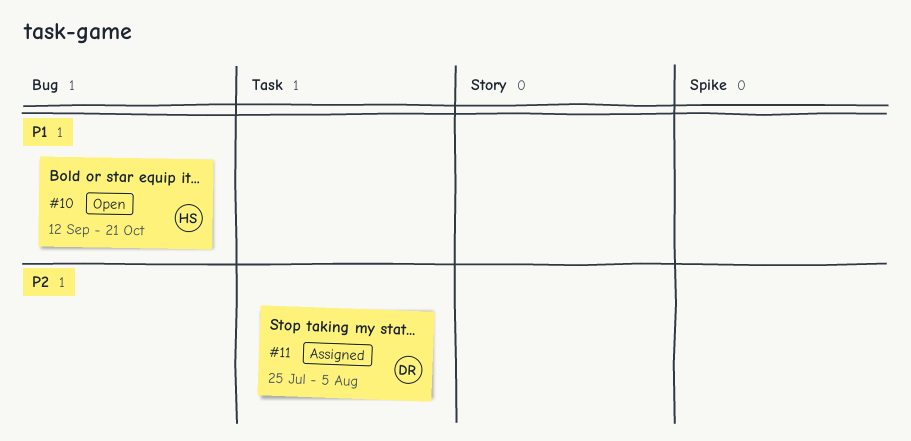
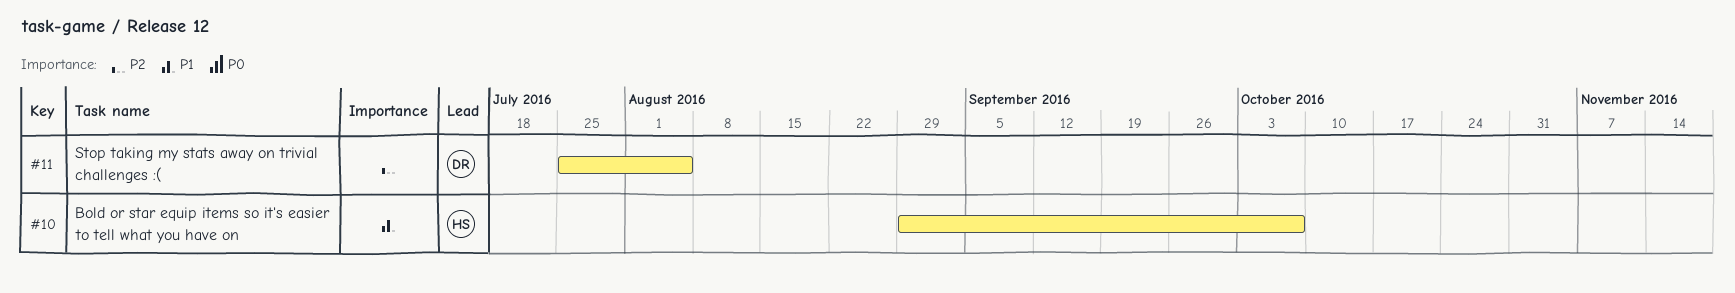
#10, start: Sep 12 -> Aug 29
#10, due: Oct 21 -> Oct 7

